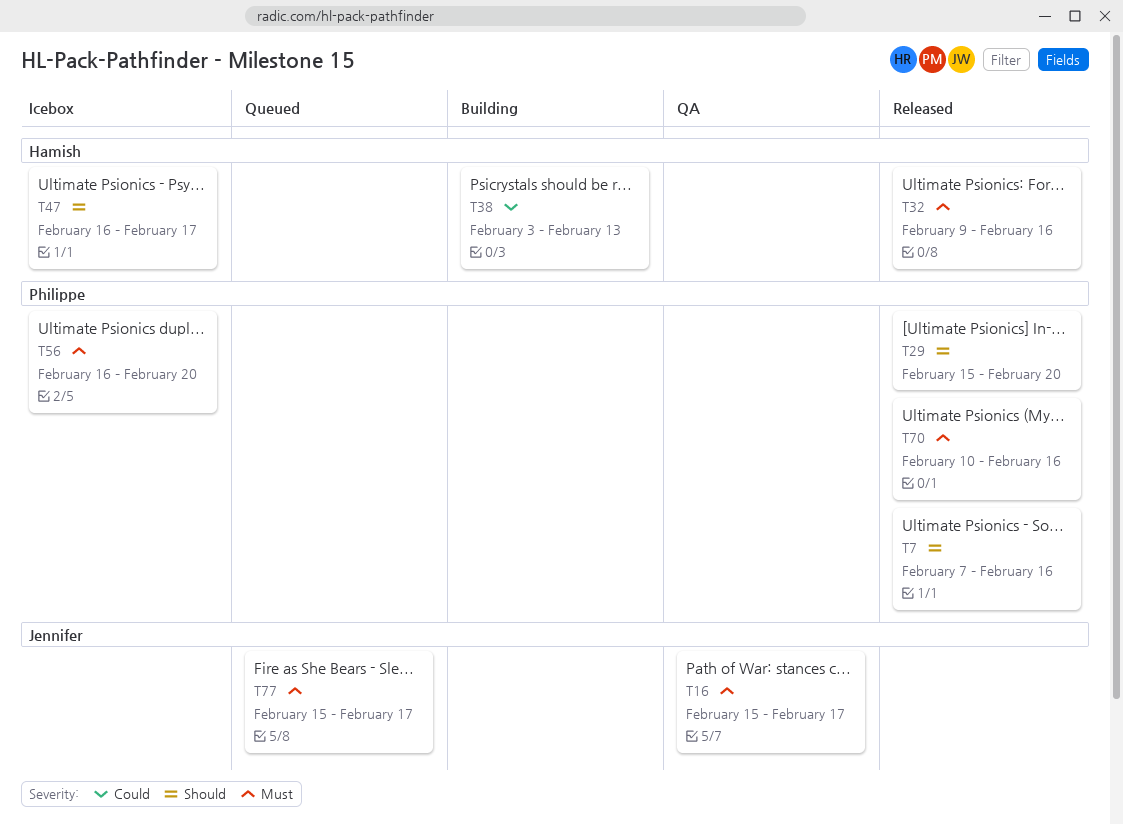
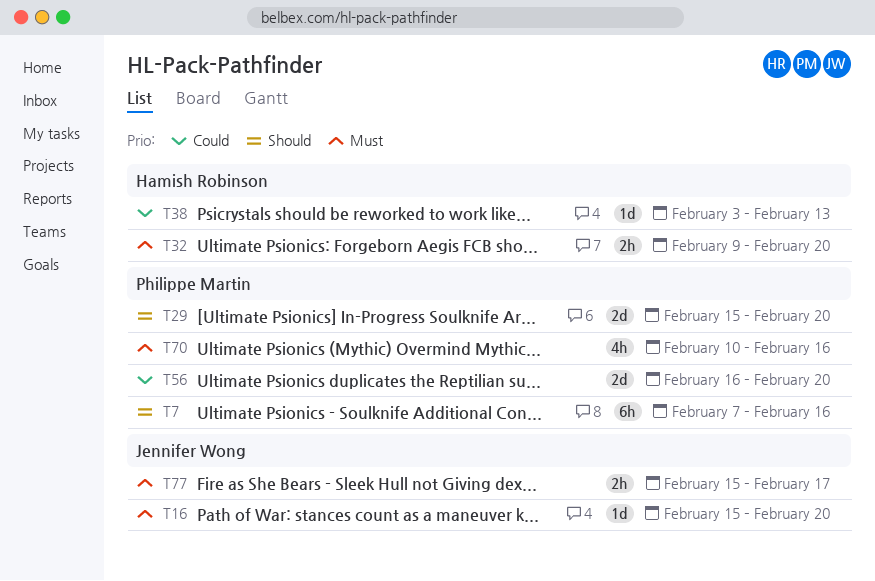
T16, due: Feb 17 -> Feb 20
T32, due: Feb 16 -> Feb 20
T47: present -> none
T56, priority: Must -> Could

